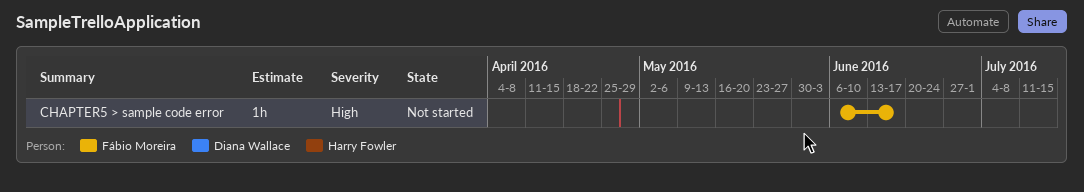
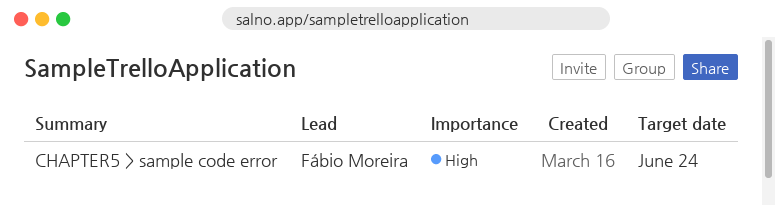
CHAPTER5 > sample code error, due: Jun 17 -> Jun 24

